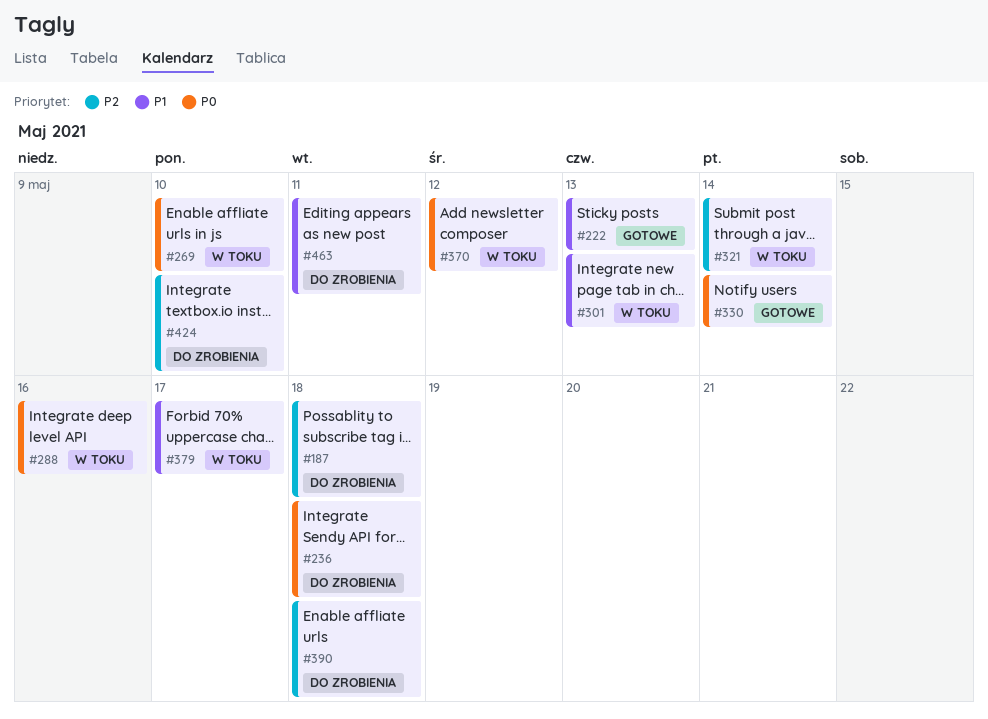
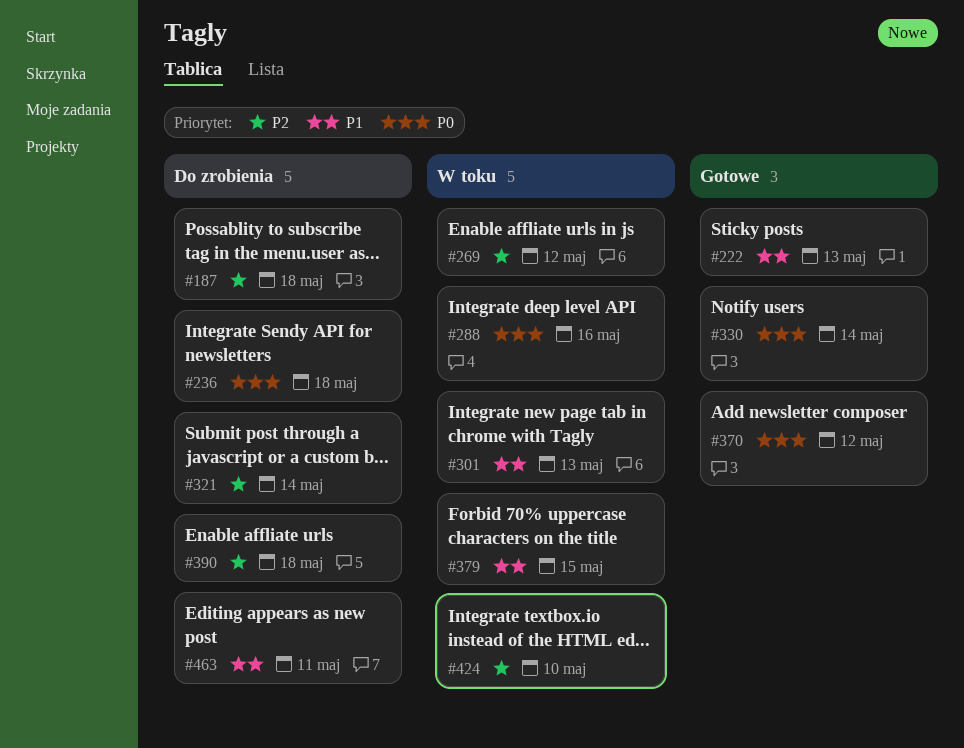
#269, priority: P0 -> P2
#269, due: May 10 -> May 12
#321, status: W toku -> Do zrobienia
#370, status: W toku -> Gotowe
#379, due: May 17 -> May 15
#424, status: Do zrobienia -> W toku

